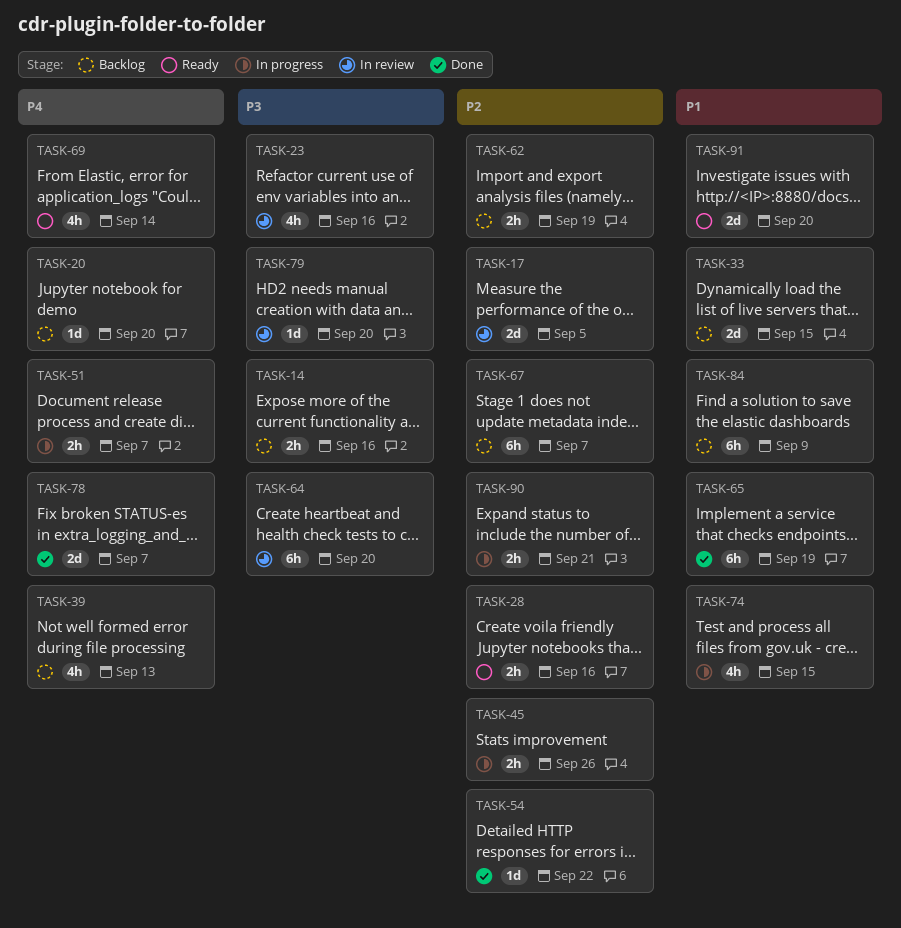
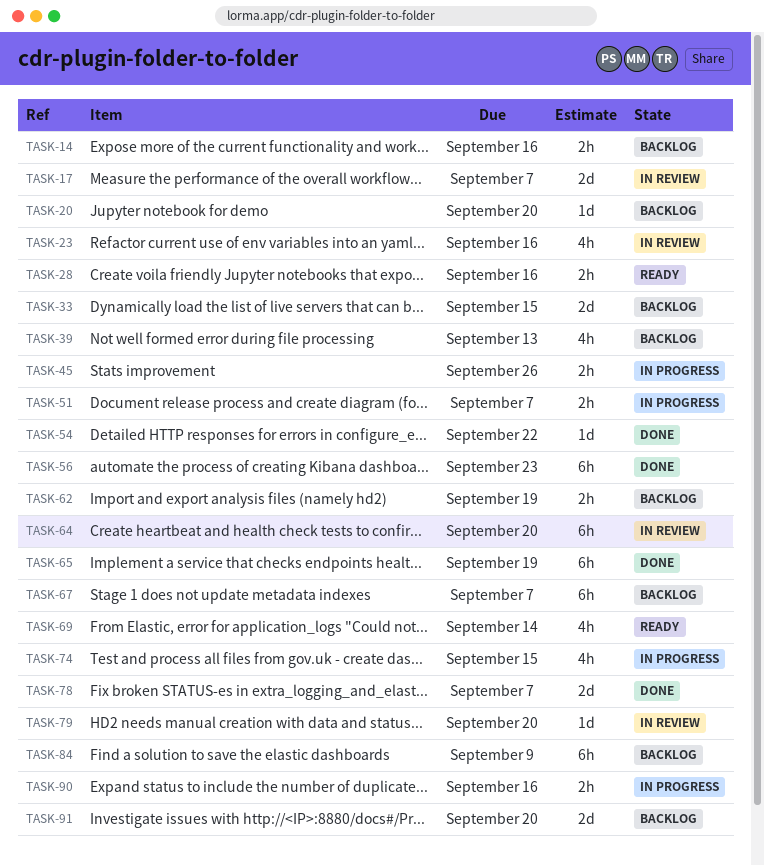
TASK-17, due: Sep 5 -> Sep 7
TASK-56: none -> present
TASK-90, due: Sep 21 -> Sep 16
TASK-91, status: Ready -> Backlog

